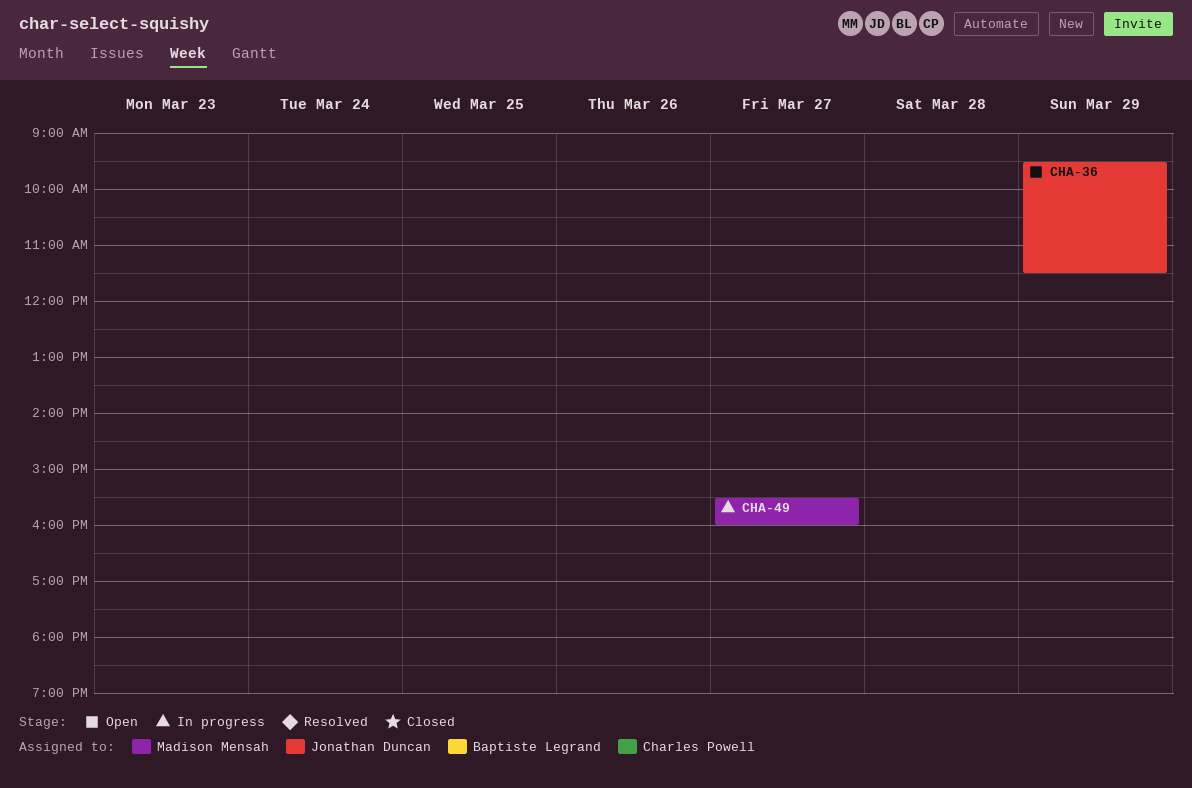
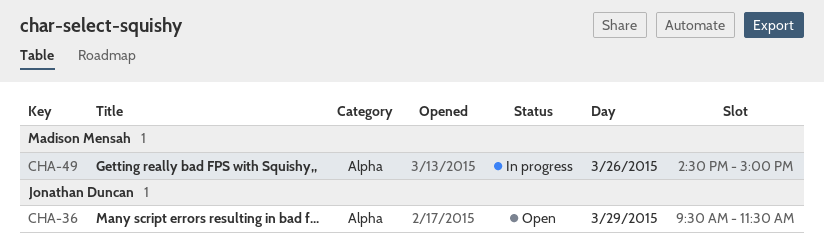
CHA-49, day: Mar 27 -> Mar 26
CHA-49, begins: 15:30 -> 14:30
CHA-49, ends: 16:00 -> 15:00

